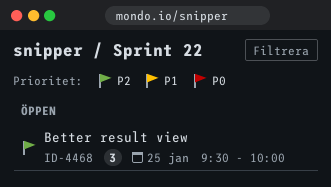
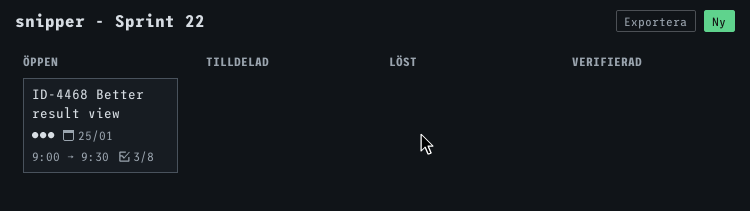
ID-4468, begins: 09:30 -> 09:00
ID-4468, ends: 10:00 -> 09:30

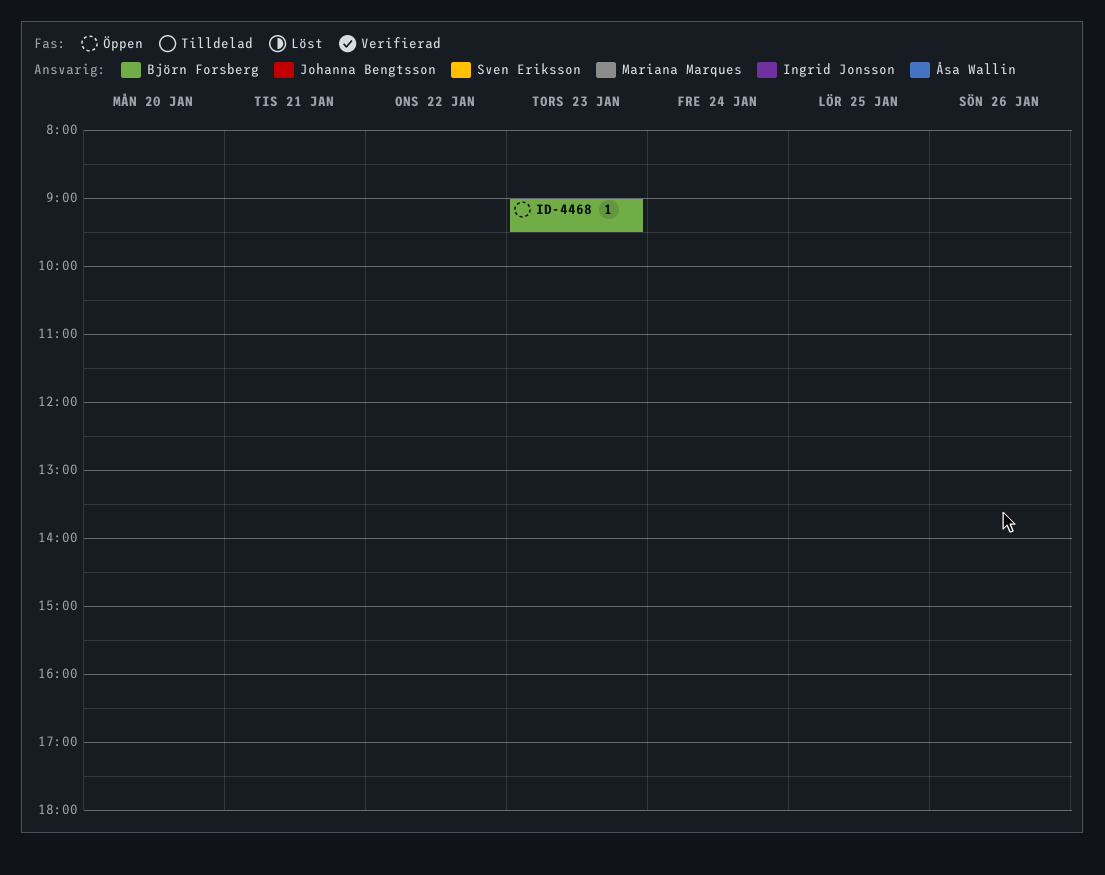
ID-4468, estimate: 3 -> 1
ID-4468, day: Jan 25 -> Jan 23

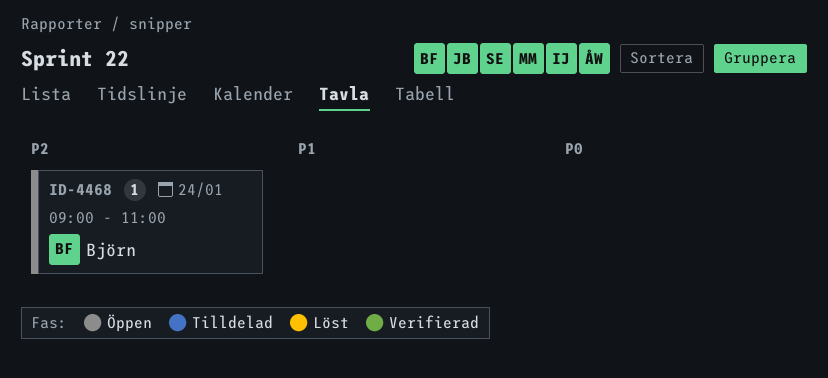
ID-4468, day: Jan 23 -> Jan 24
ID-4468, ends: 09:30 -> 11:00

